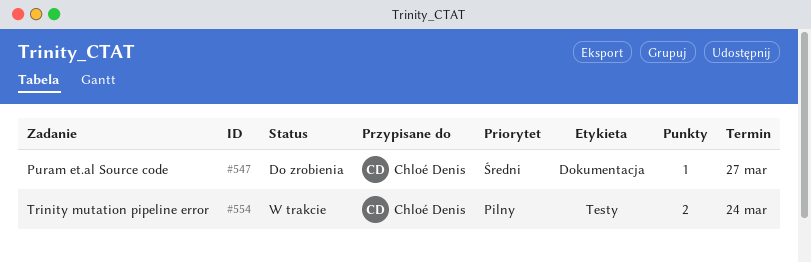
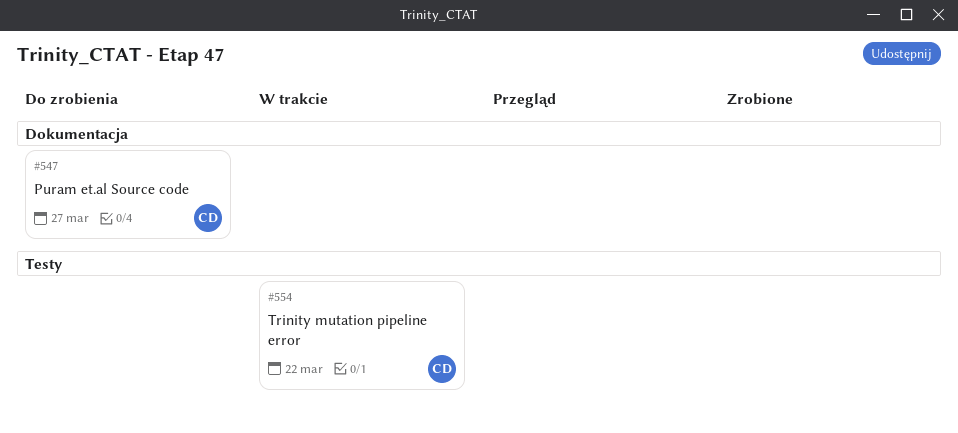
#554, due: Mar 24 -> Mar 22

